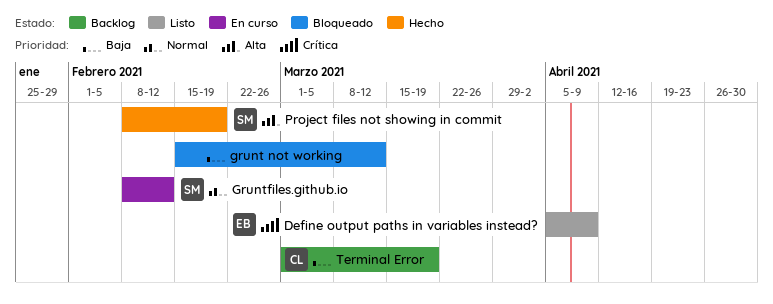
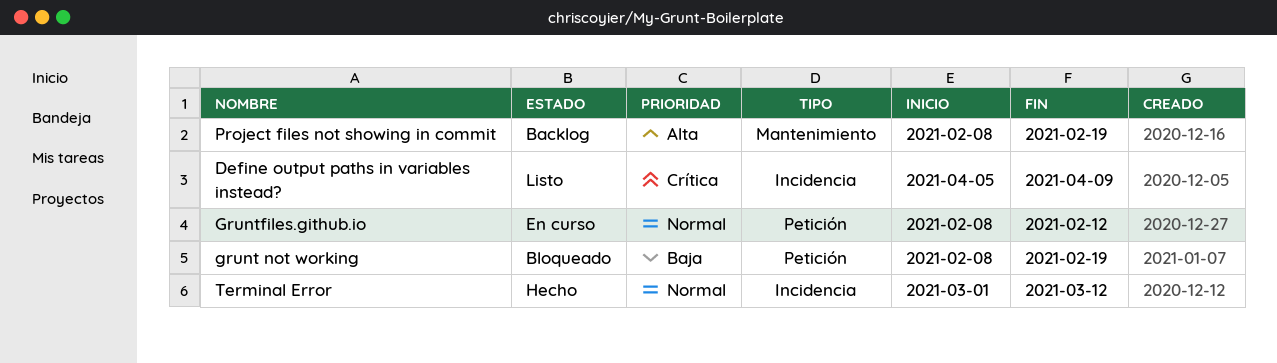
grunt not working, start: Feb 15 -> Feb 8
grunt not working, due: Mar 12 -> Feb 19
Project files not showing in commit, status: Hecho -> Backlog
Terminal Error, status: Backlog -> Hecho
Terminal Error, priority: Baja -> Normal
Terminal Error, due: Mar 19 -> Mar 12

